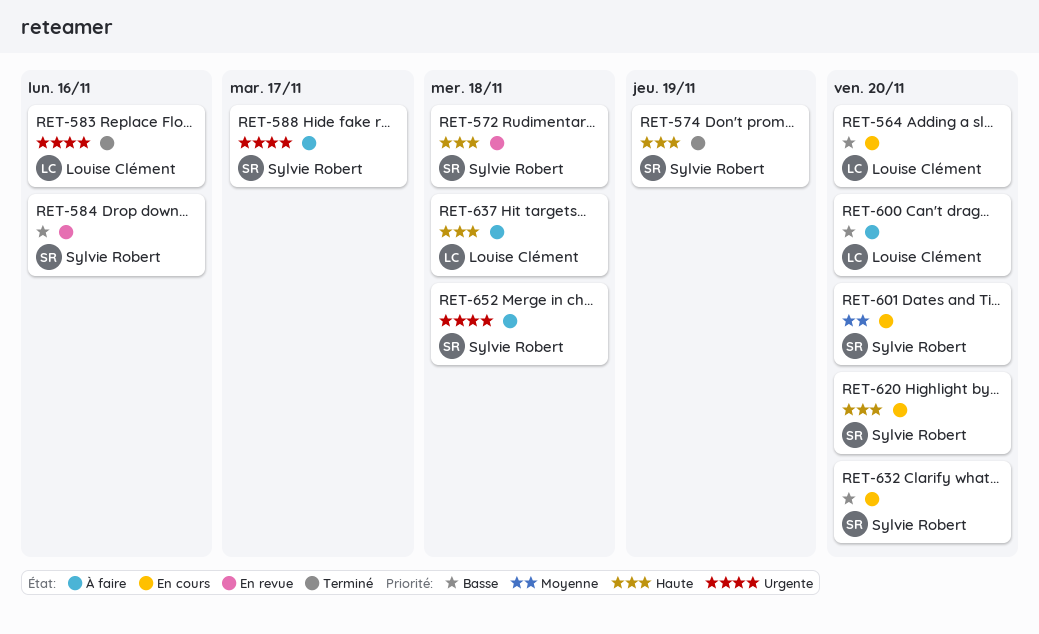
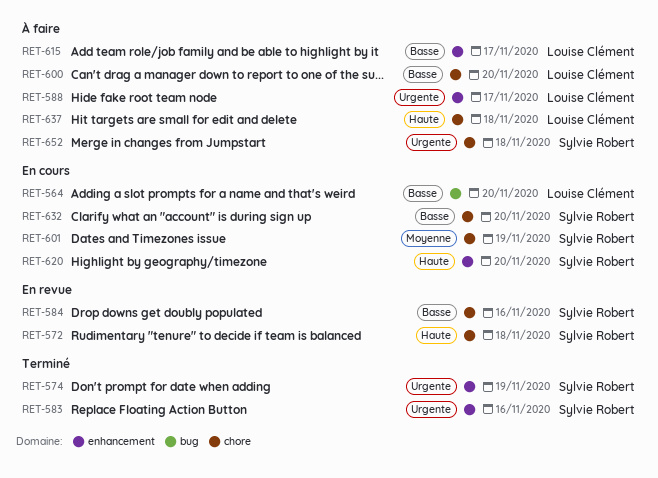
RET-574, priority: Haute -> Urgente
RET-583, owner: Louise Clément -> Sylvie Robert
RET-588, owner: Sylvie Robert -> Louise Clément
RET-601, due: Nov 20 -> Nov 19
RET-615: none -> present

